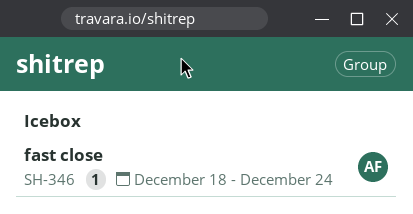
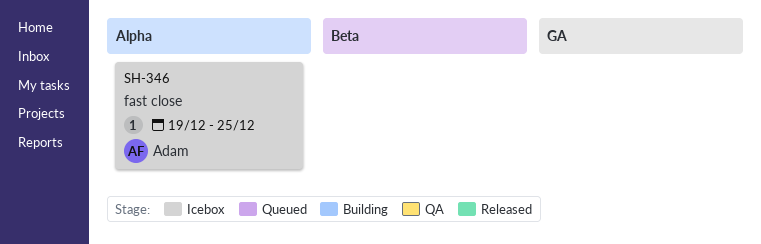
SH-346, start: Dec 18 -> Dec 19
SH-346, due: Dec 24 -> Dec 25

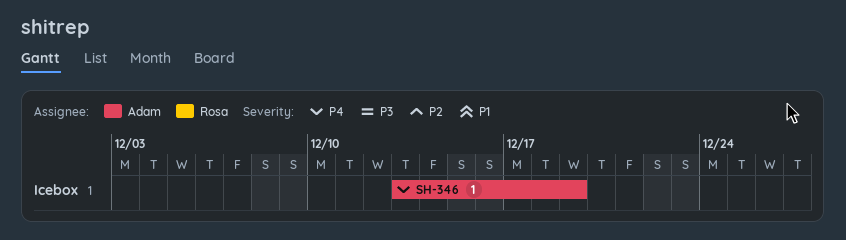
SH-346, start: Dec 19 -> Dec 13
SH-346, due: Dec 25 -> Dec 19

